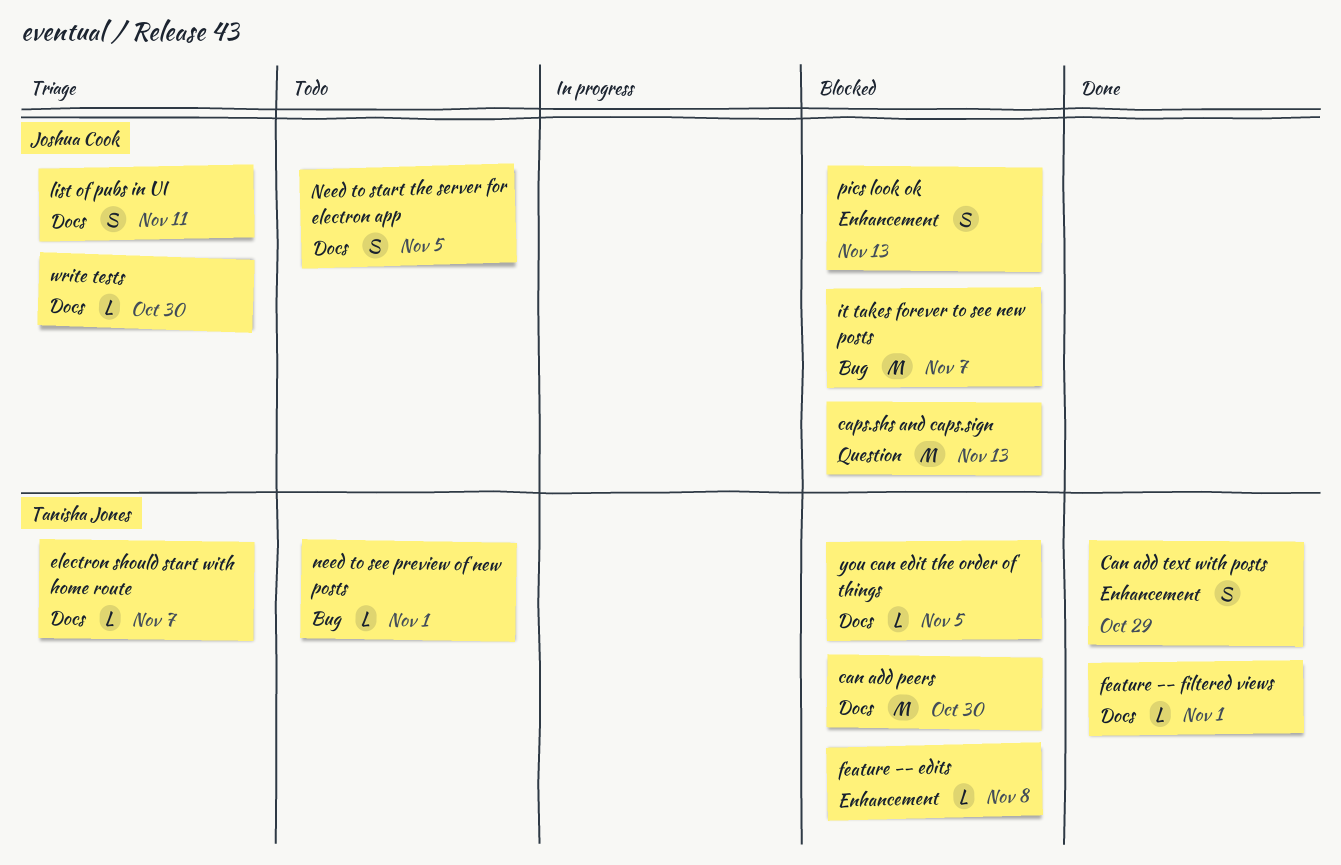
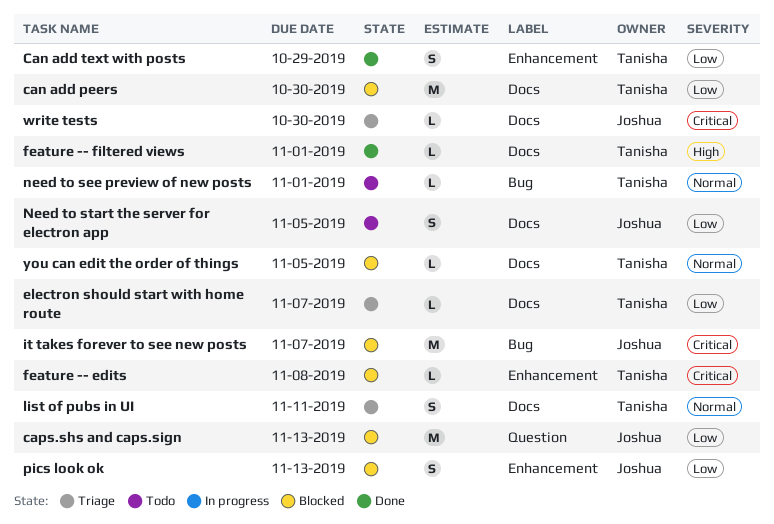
list of pubs in UI, owner: Joshua Cook -> Tanisha Jones

